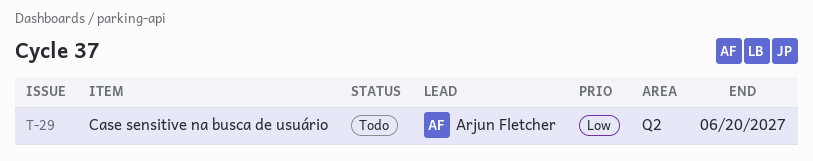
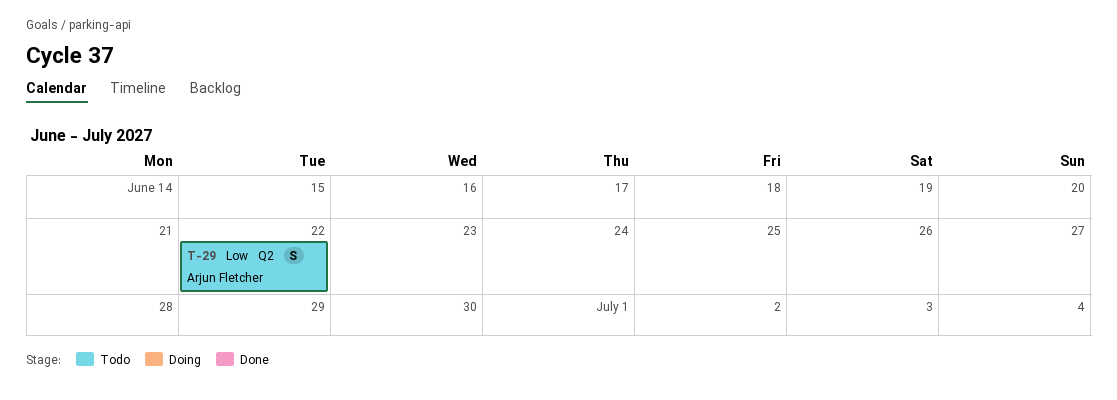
T-29, due: Jun 20 -> Jun 22

